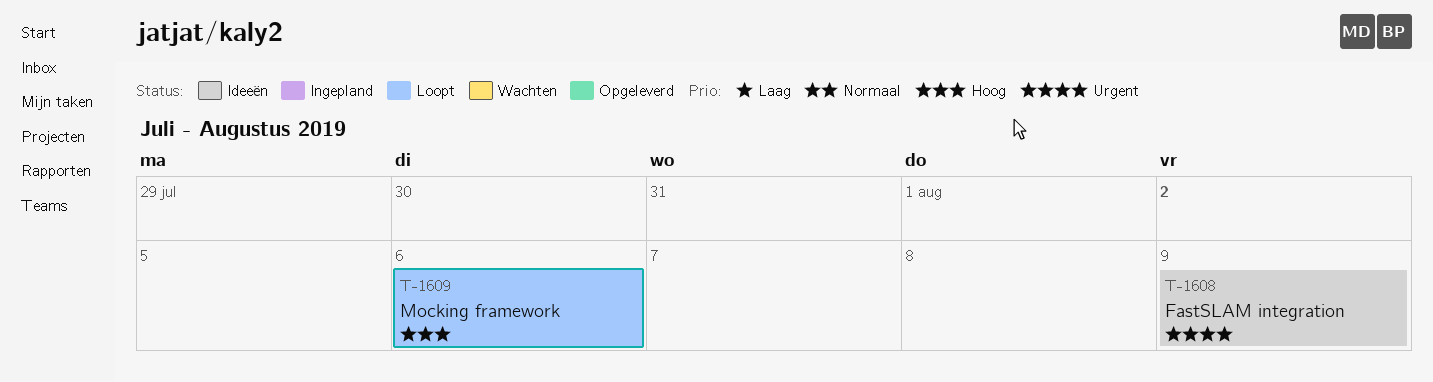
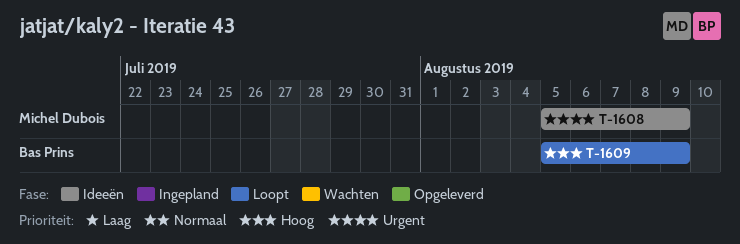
T-1609, due: Aug 6 -> Aug 9

